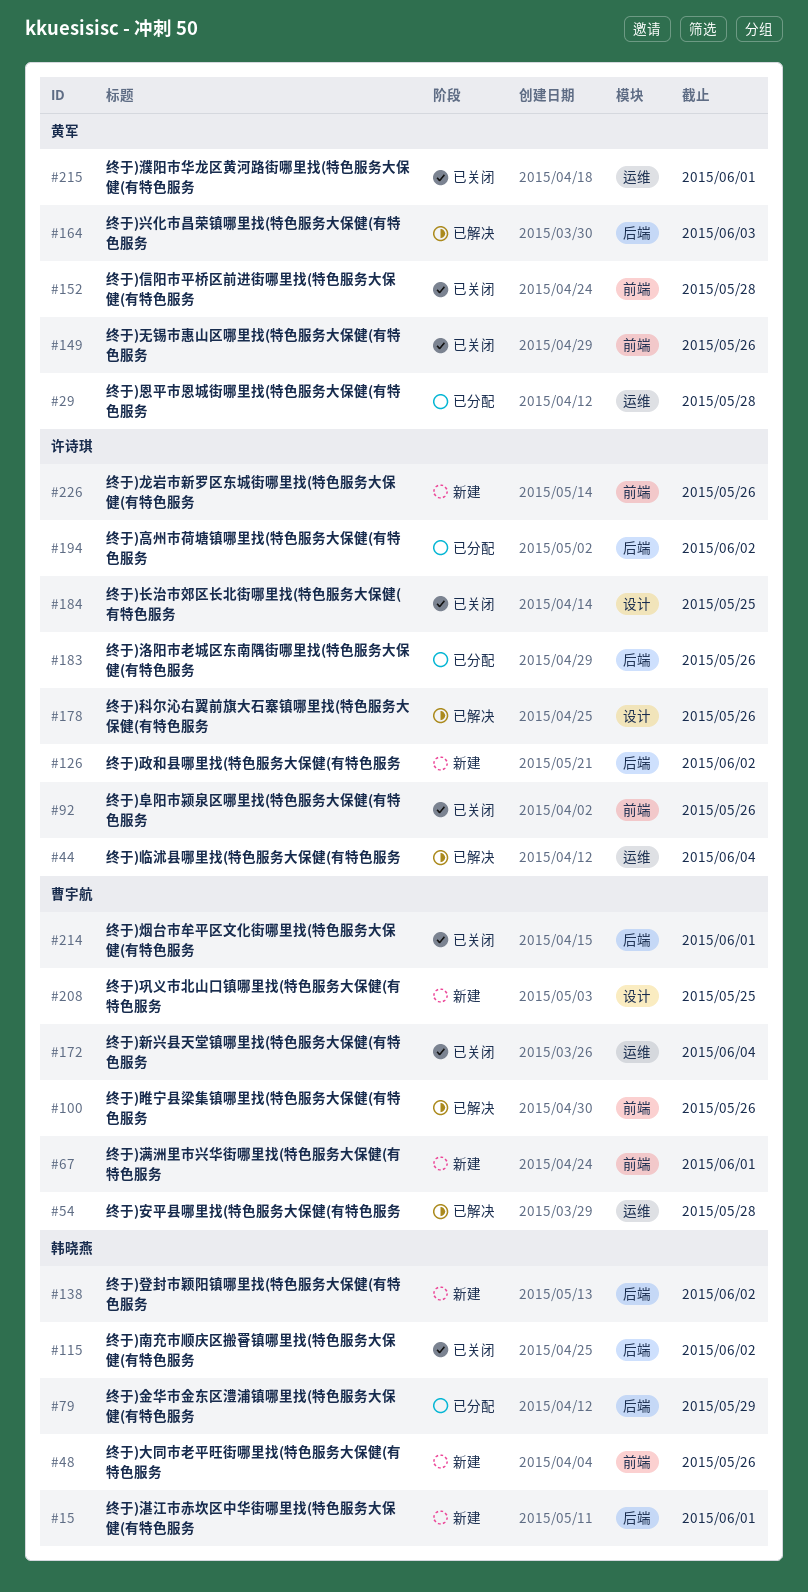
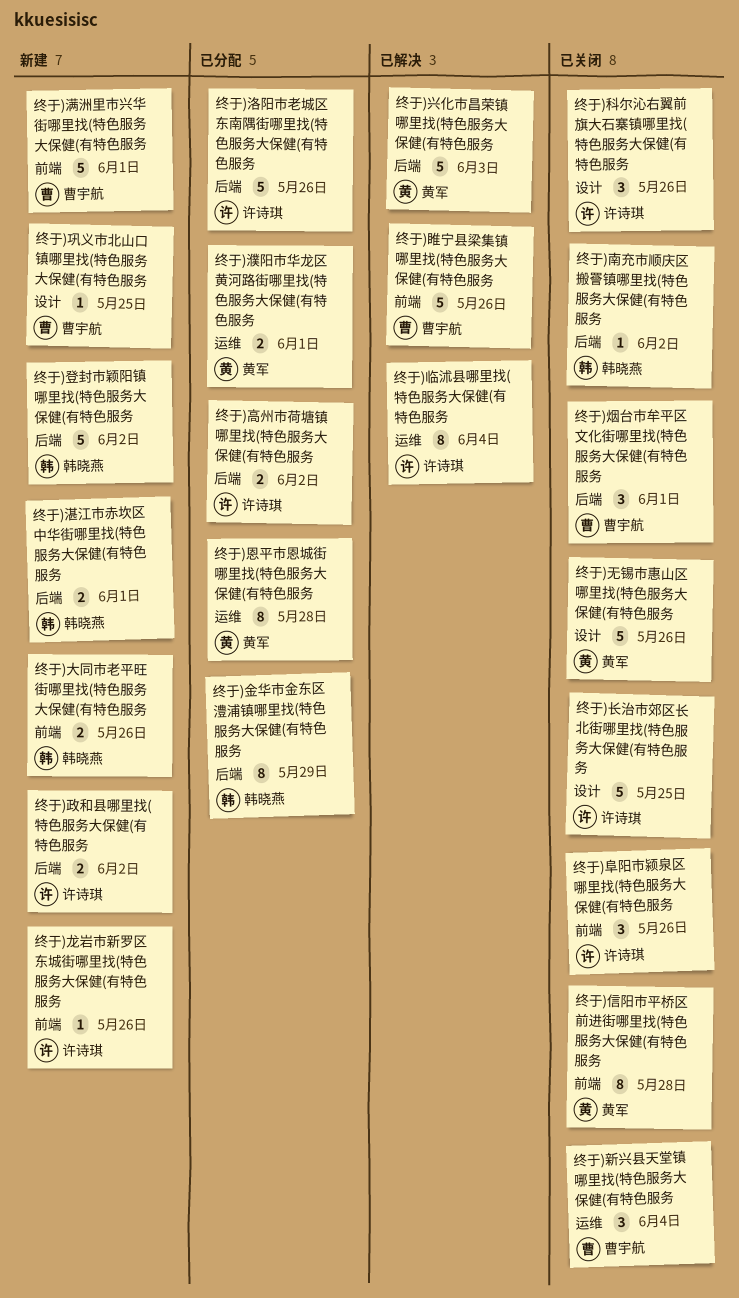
终于)安平县哪里找(特色服务大保健(有特色服务: present -> none
终于)无锡市惠山区哪里找(特色服务大保健(有特色服务, label: 前端 -> 设计
终于)濮阳市华龙区黄河路街哪里找(特色服务大保健(有特色服务, status: 已关闭 -> 已分配
终于)科尔沁右翼前旗大石寨镇哪里找(特色服务大保健(有特色服务, status: 已解决 -> 已关闭

